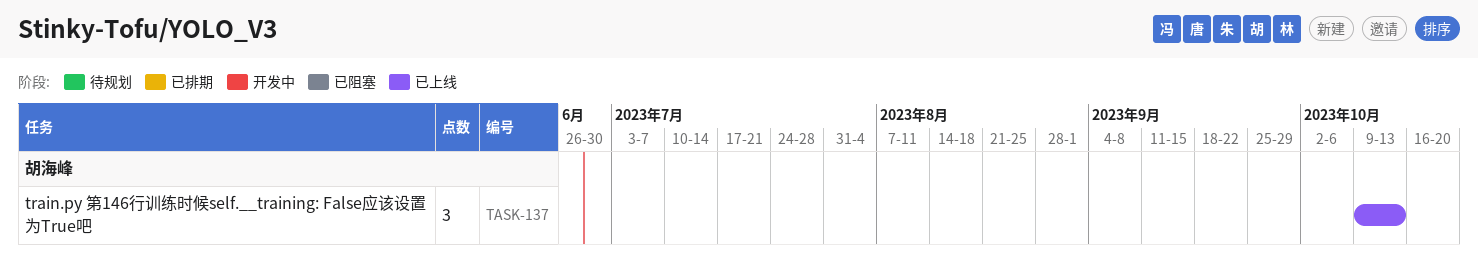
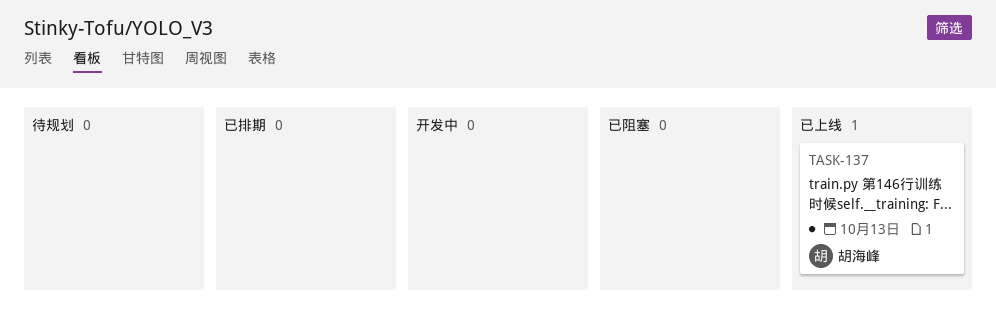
TASK-137, estimate: 3 -> 1

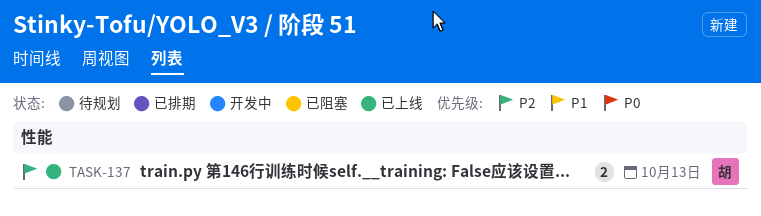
TASK-137, estimate: 1 -> 2

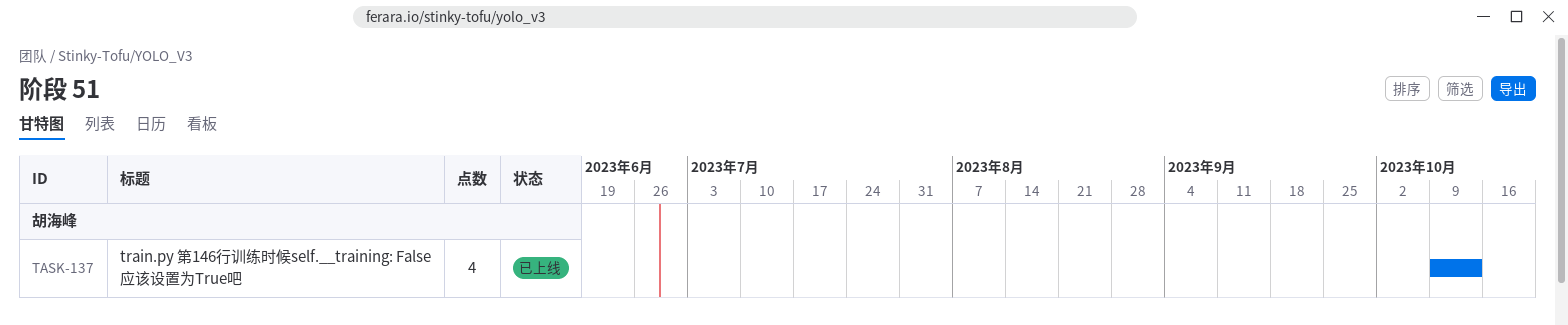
TASK-137, estimate: 2 -> 4

